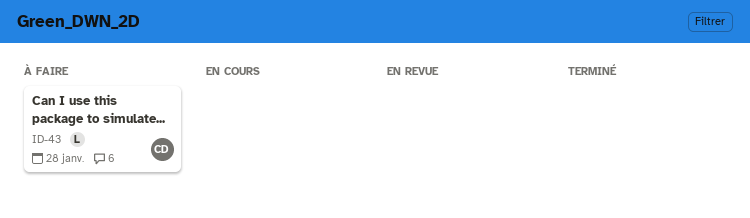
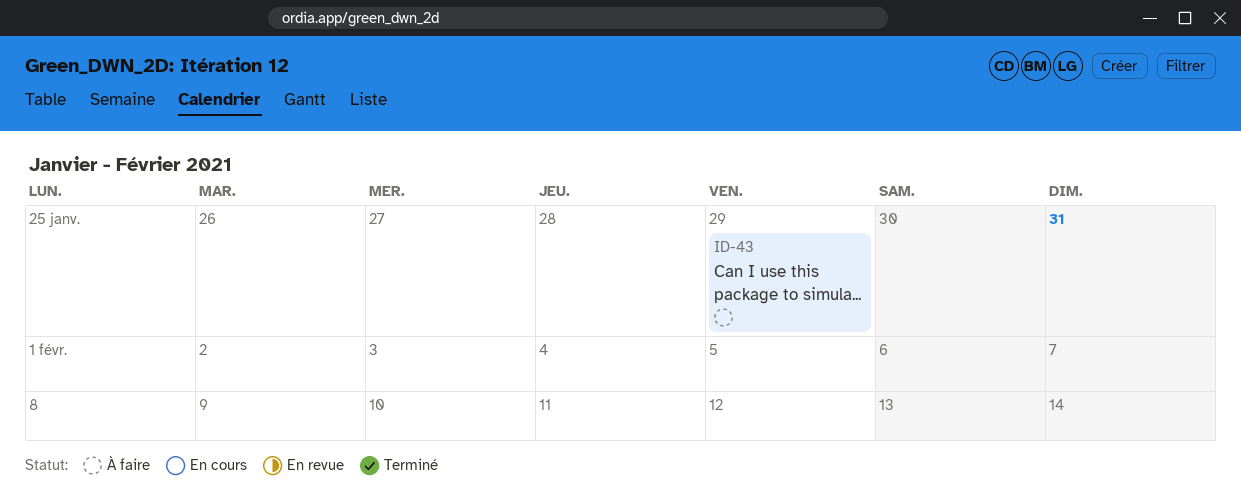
ID-43, due: Jan 28 -> Jan 29

